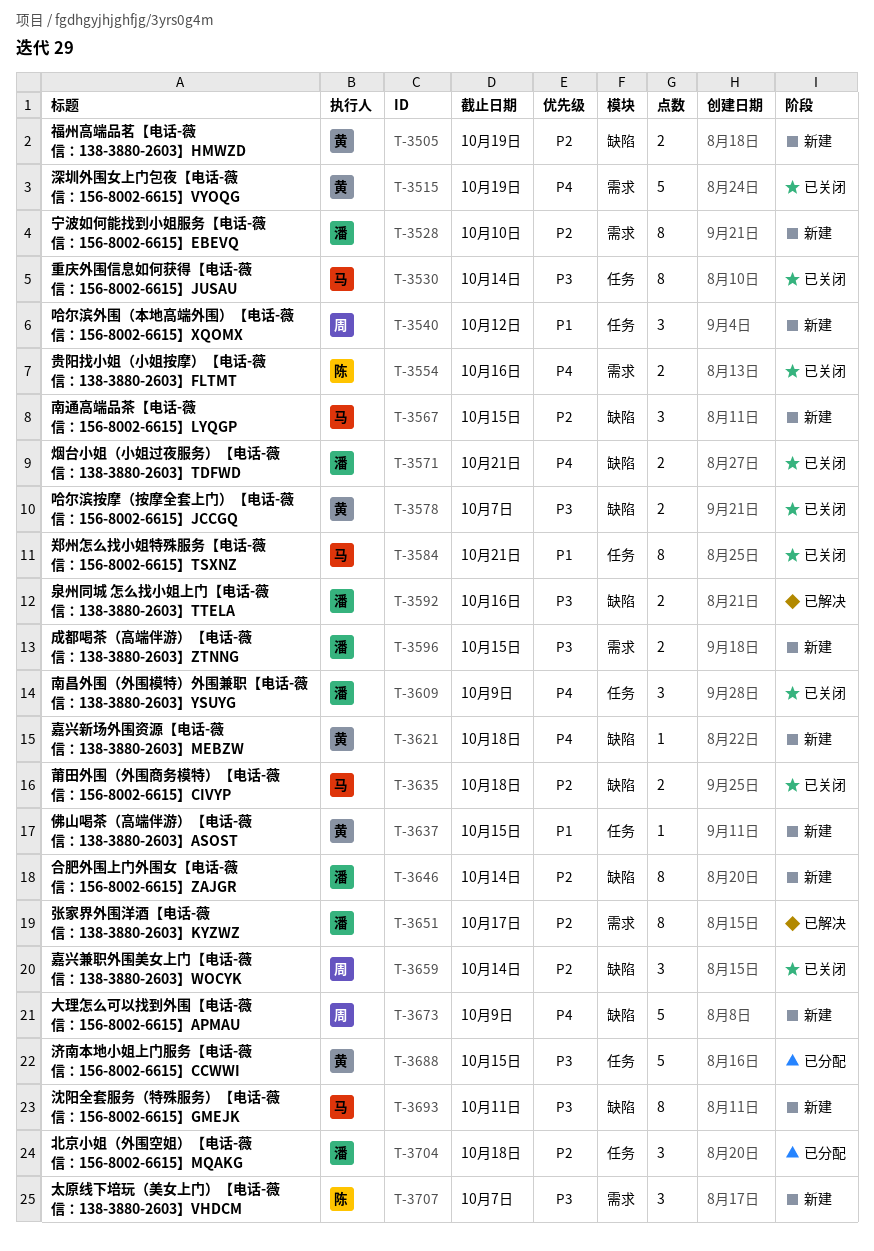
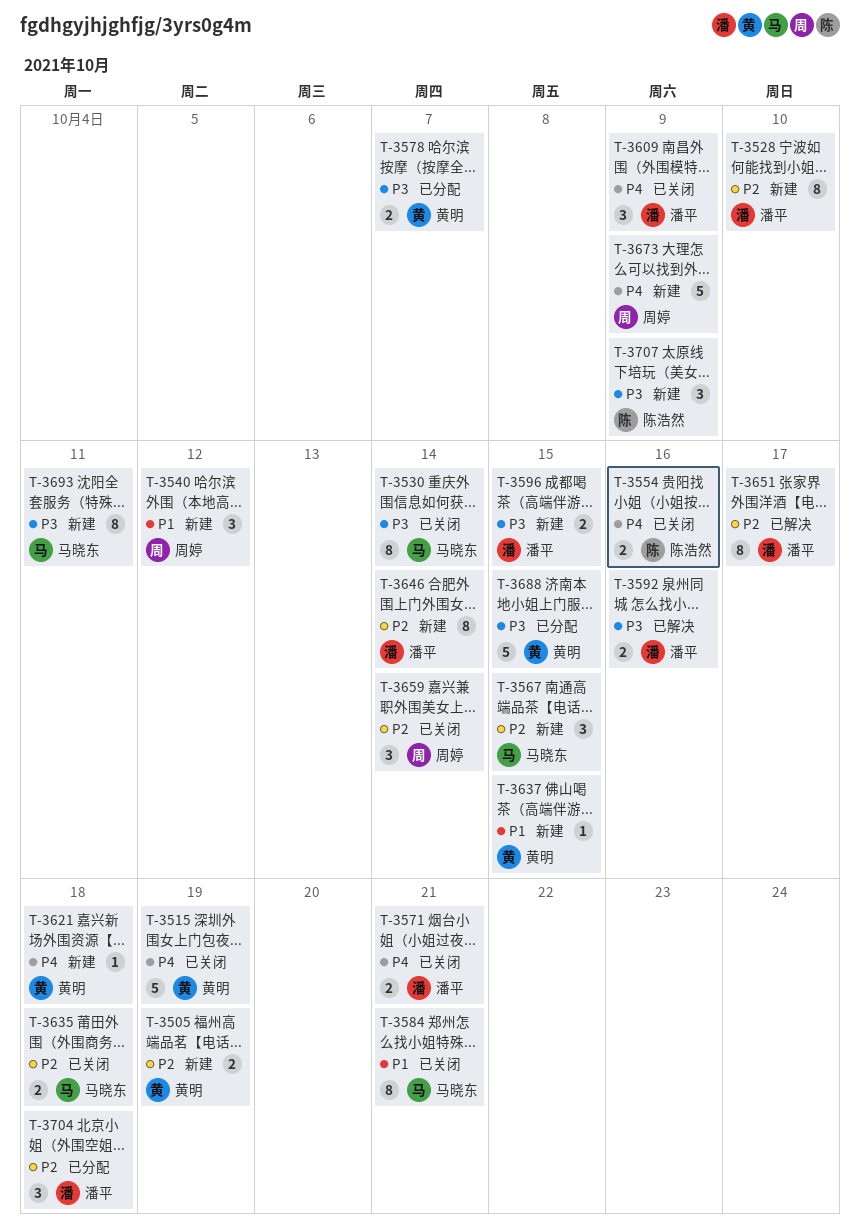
T-3578, status: 已关闭 -> 已分配
T-3707, due: Oct 7 -> Oct 9

